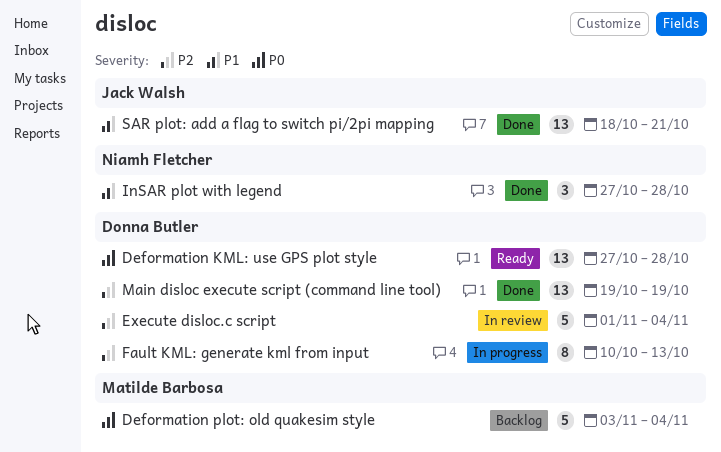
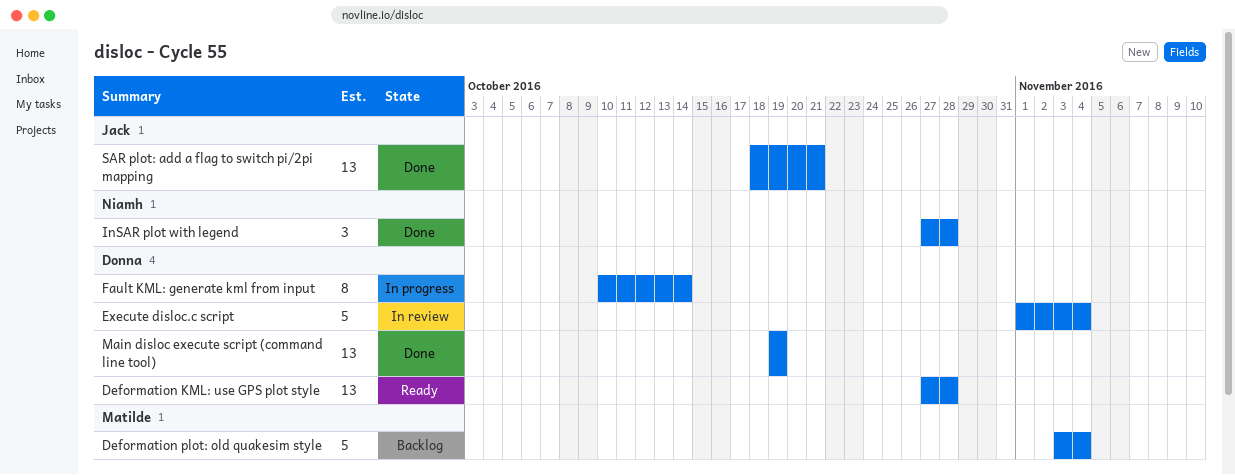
Fault KML: generate kml from input, due: Oct 13 -> Oct 14

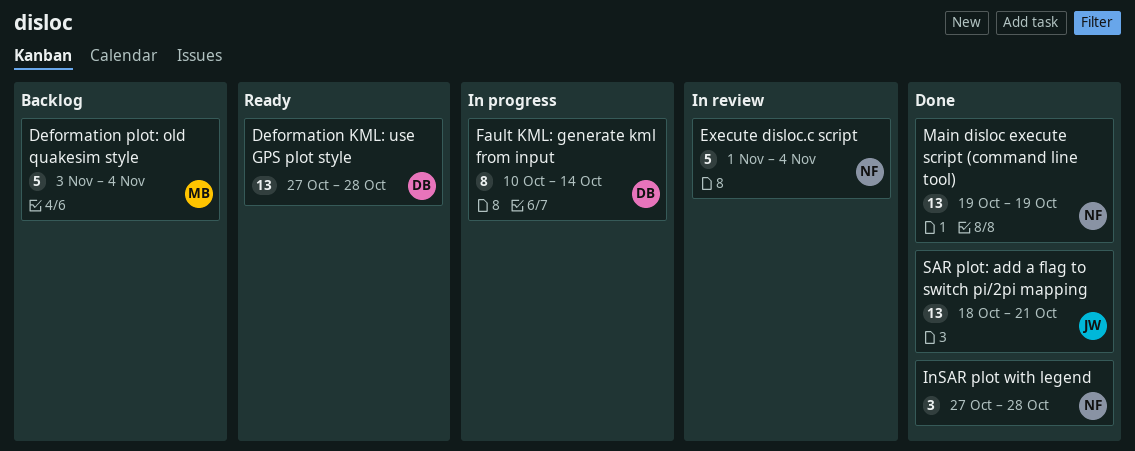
Execute disloc.c script, owner: Donna -> Niamh
Main disloc execute script (command line tool), owner: Donna -> Niamh

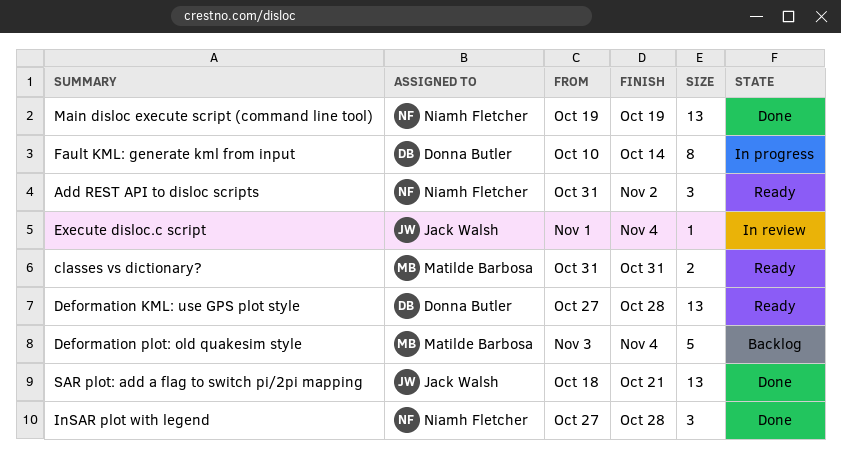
Add REST API to disloc scripts: none -> present
classes vs dictionary?: none -> present
Execute disloc.c script, owner: Niamh Fletcher -> Jack Walsh
Execute disloc.c script, estimate: 5 -> 1

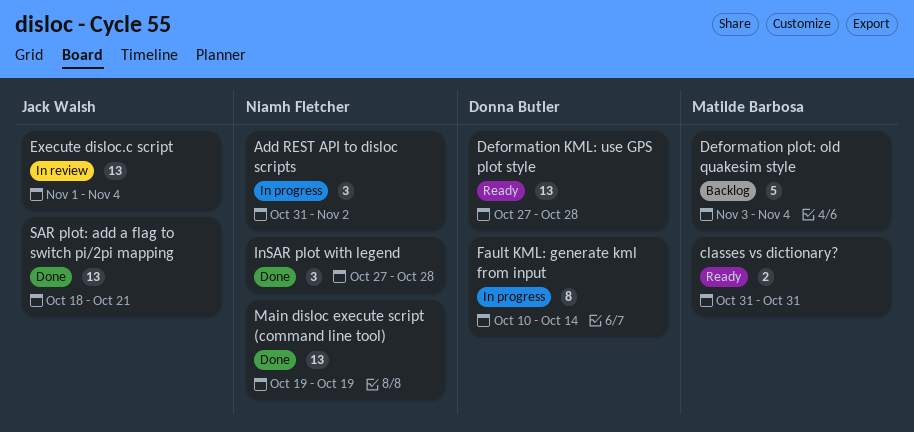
Add REST API to disloc scripts, status: Ready -> In progress
Execute disloc.c script, estimate: 1 -> 13

